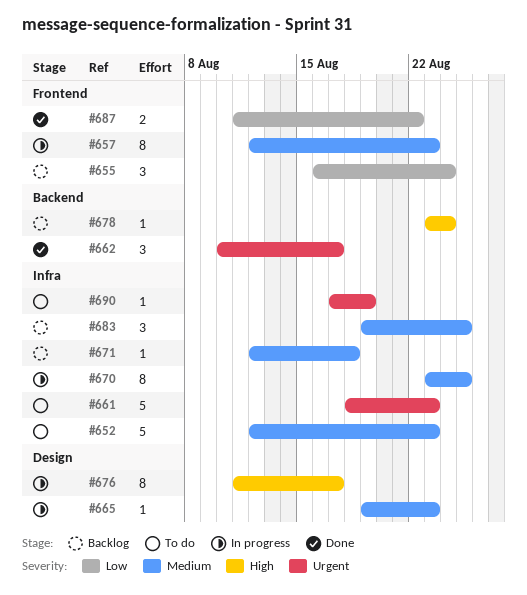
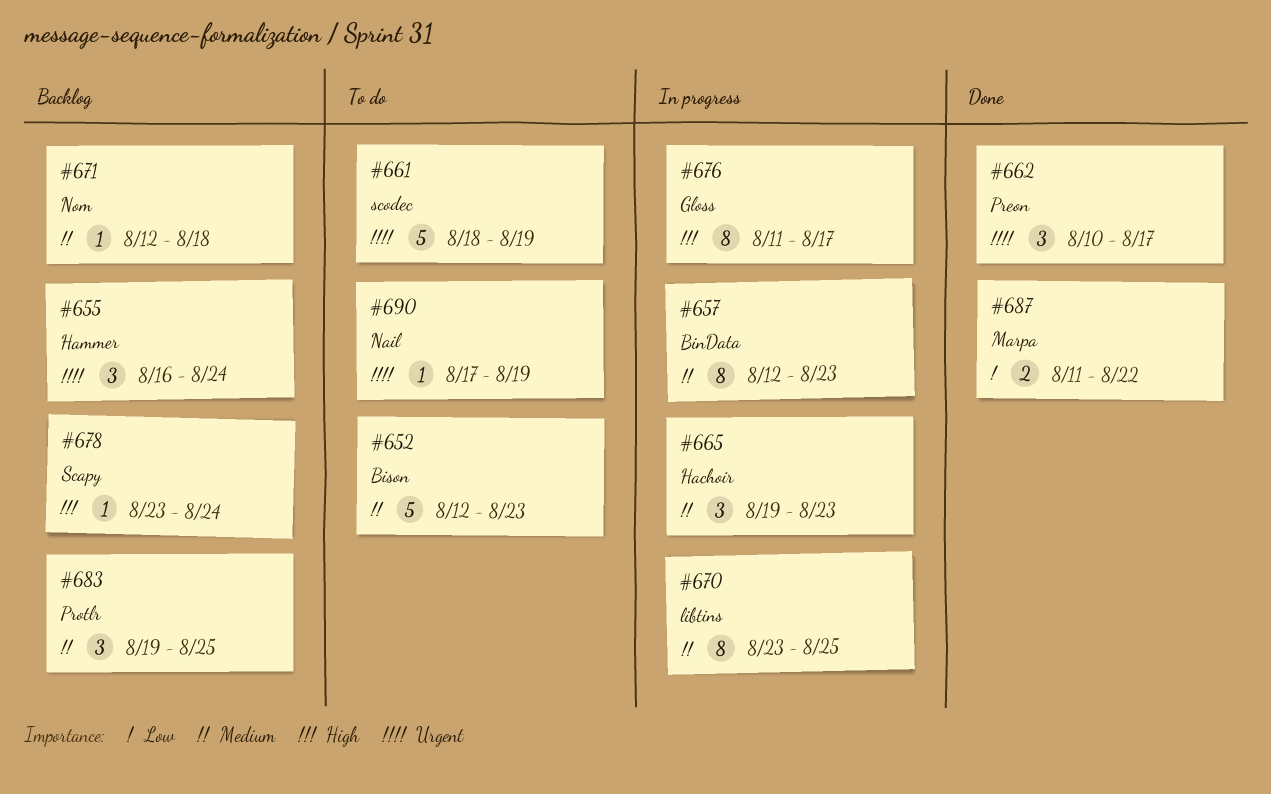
#655, priority: Low -> Urgent
#661, due: Aug 23 -> Aug 19
#665, estimate: 1 -> 3

